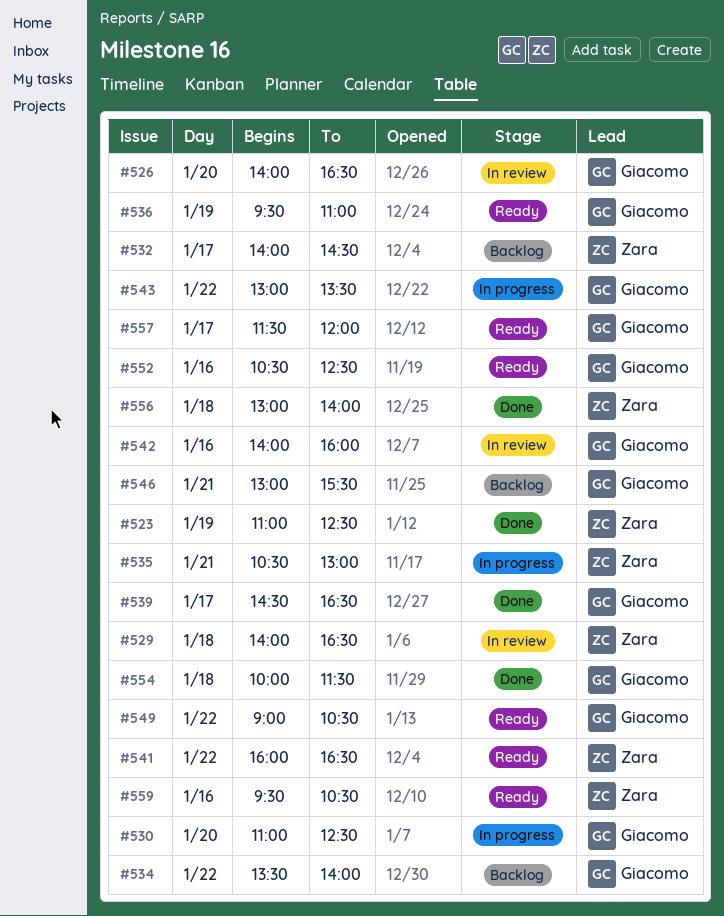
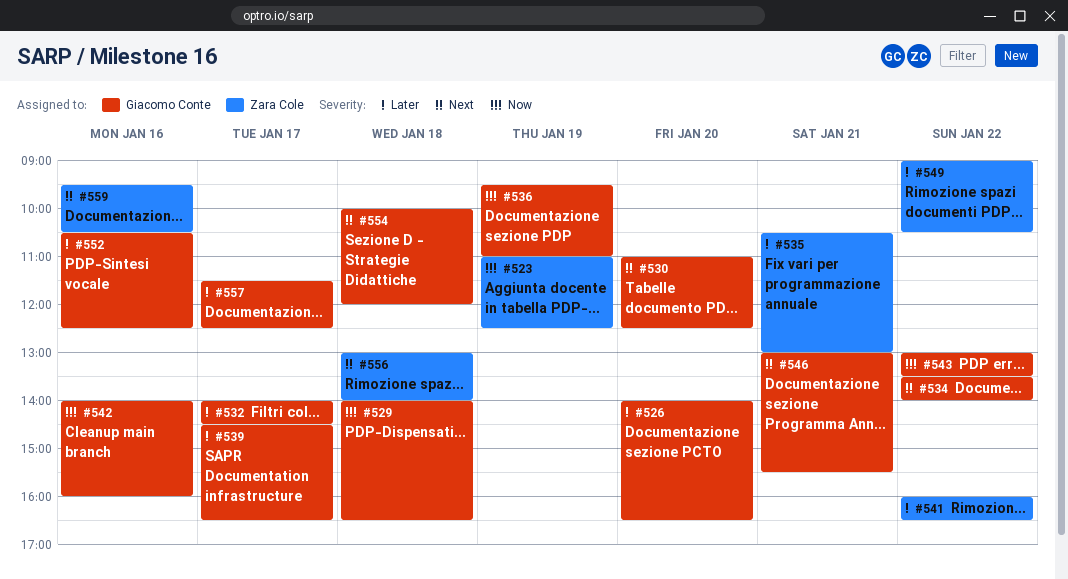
#529, owner: Zara Cole -> Giacomo Conte
#532, owner: Zara Cole -> Giacomo Conte
#549, owner: Giacomo Conte -> Zara Cole
#554, ends: 11:30 -> 12:00
#557, ends: 12:00 -> 12:30

